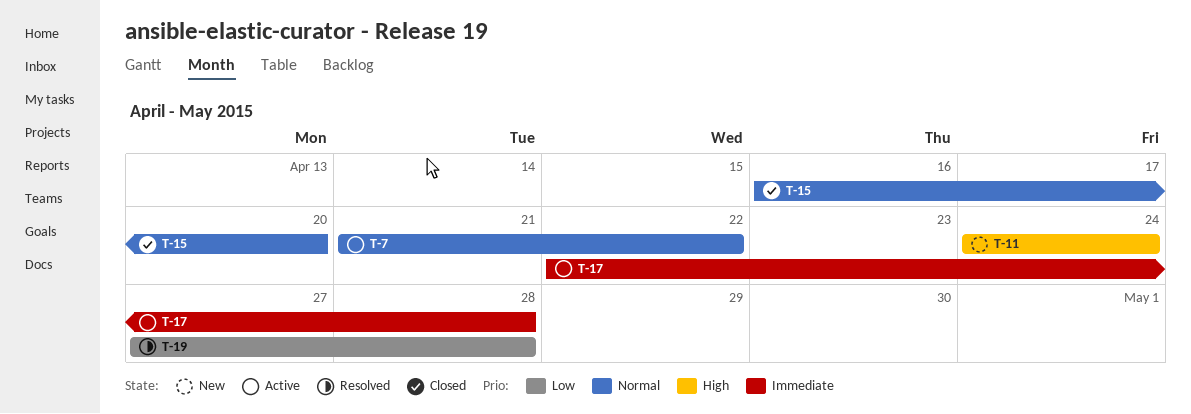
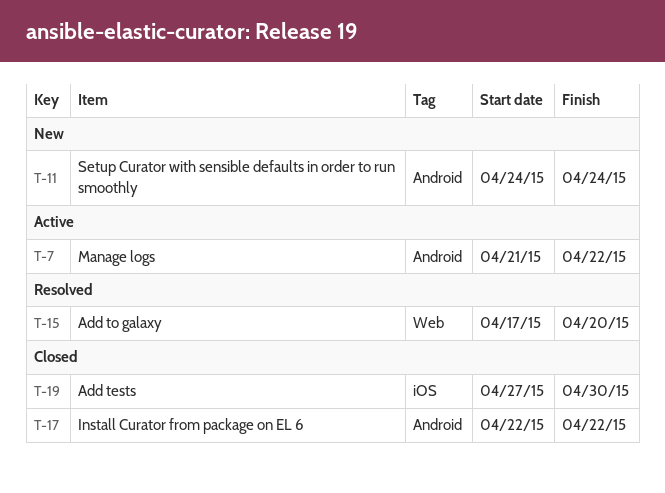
T-15, status: Closed -> Resolved
T-15, start: Apr 16 -> Apr 17
T-17, status: Active -> Closed
T-17, due: Apr 28 -> Apr 22
T-19, status: Resolved -> Closed
T-19, due: Apr 28 -> Apr 30

